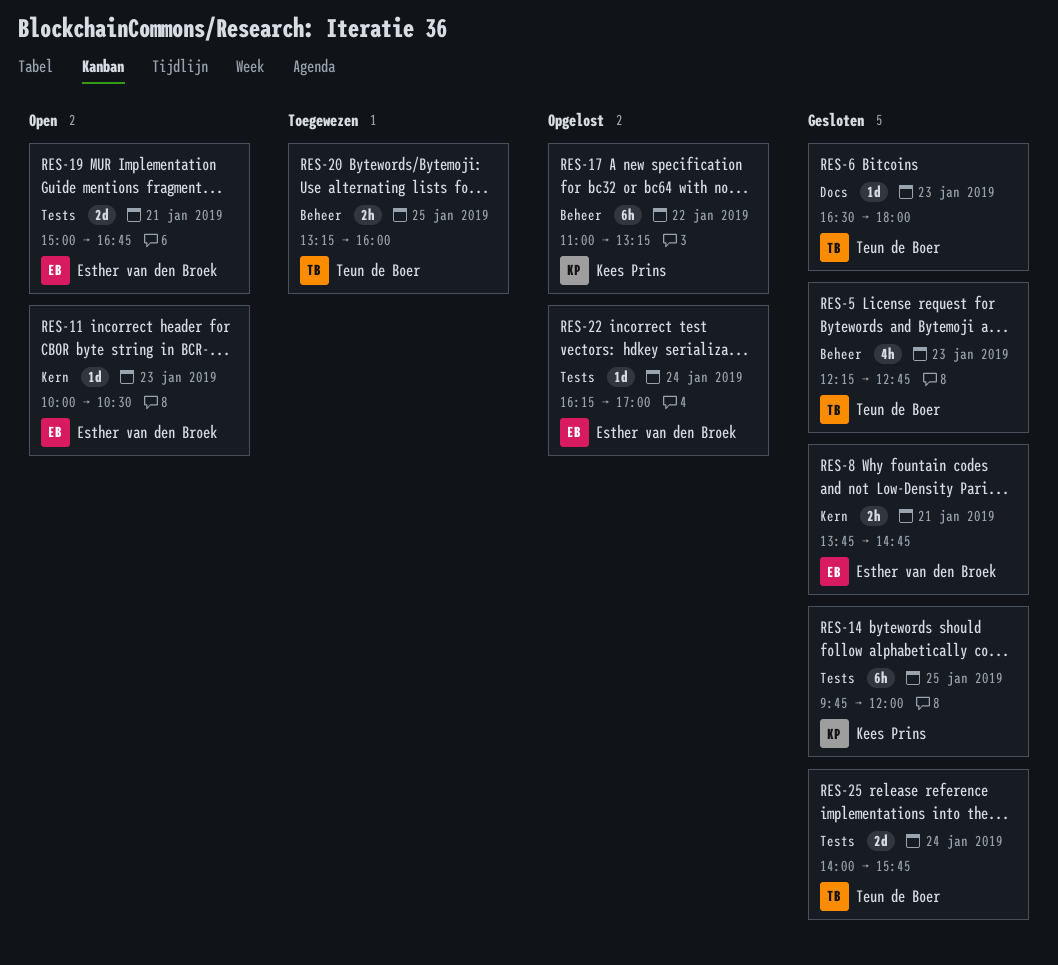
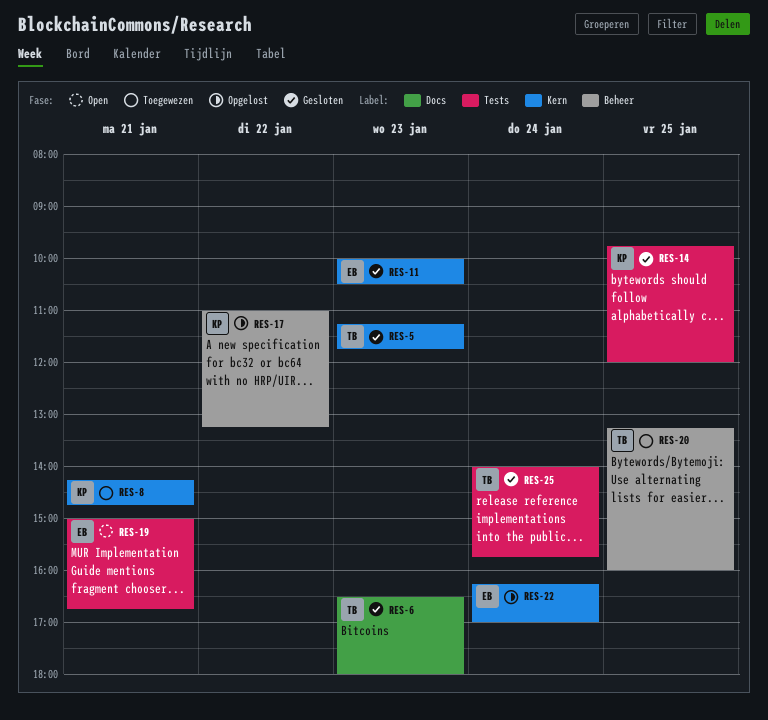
RES-5, label: Beheer -> Kern
RES-5, begins: 12:15 -> 11:15
RES-5, ends: 12:45 -> 11:45
RES-8, status: Gesloten -> Toegewezen
RES-8, owner: Esther van den Broek -> Kees Prins
RES-8, begins: 13:45 -> 14:15
RES-11, status: Open -> Gesloten
RES-22, label: Tests -> Kern

